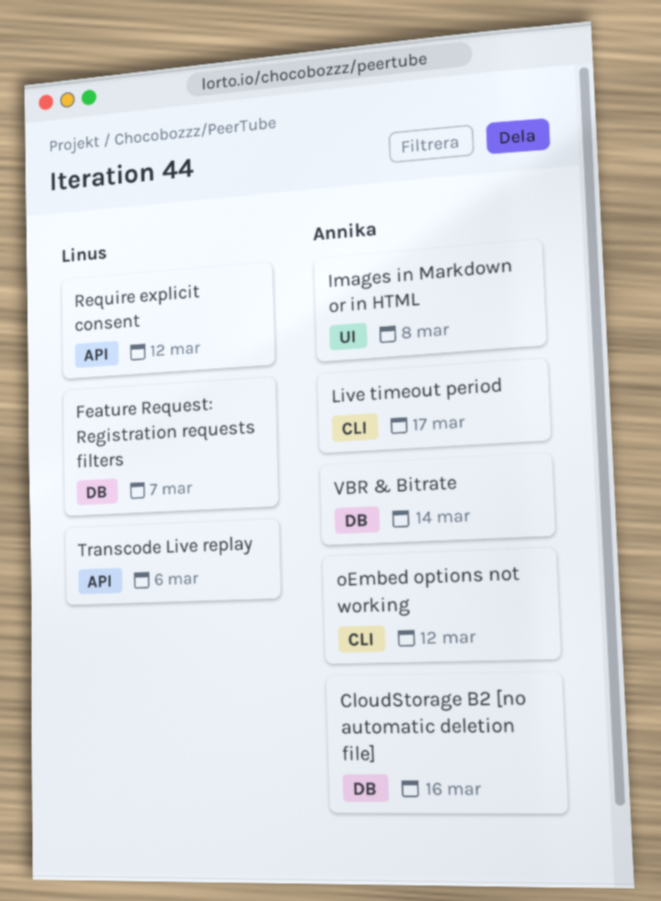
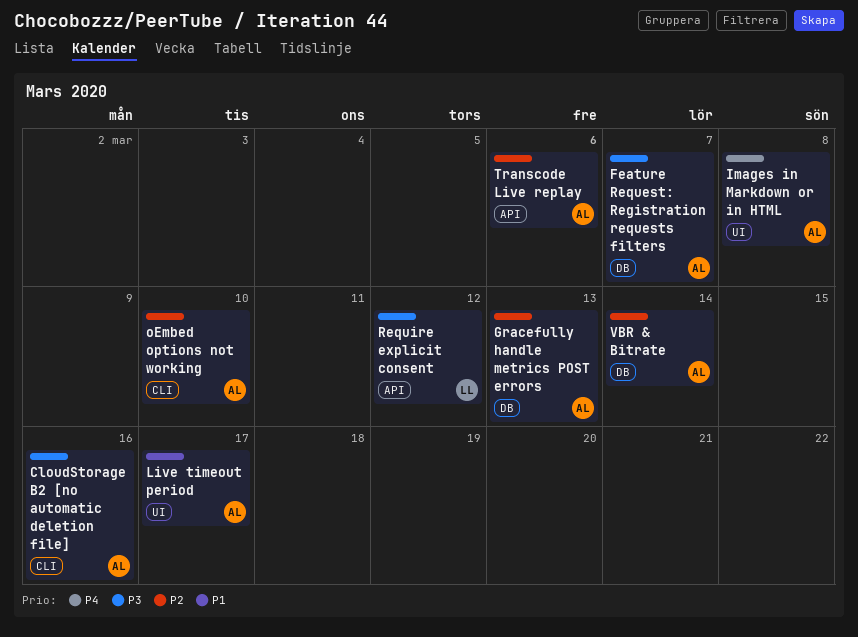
CloudStorage B2 [no automatic deletion file], label: DB -> CLI
Feature Request: Registration requests filters, owner: Linus -> Annika
Gracefully handle metrics POST errors: none -> present
Live timeout period, label: CLI -> UI
oEmbed options not working, due: Mar 12 -> Mar 10
Transcode Live replay, owner: Linus -> Annika

